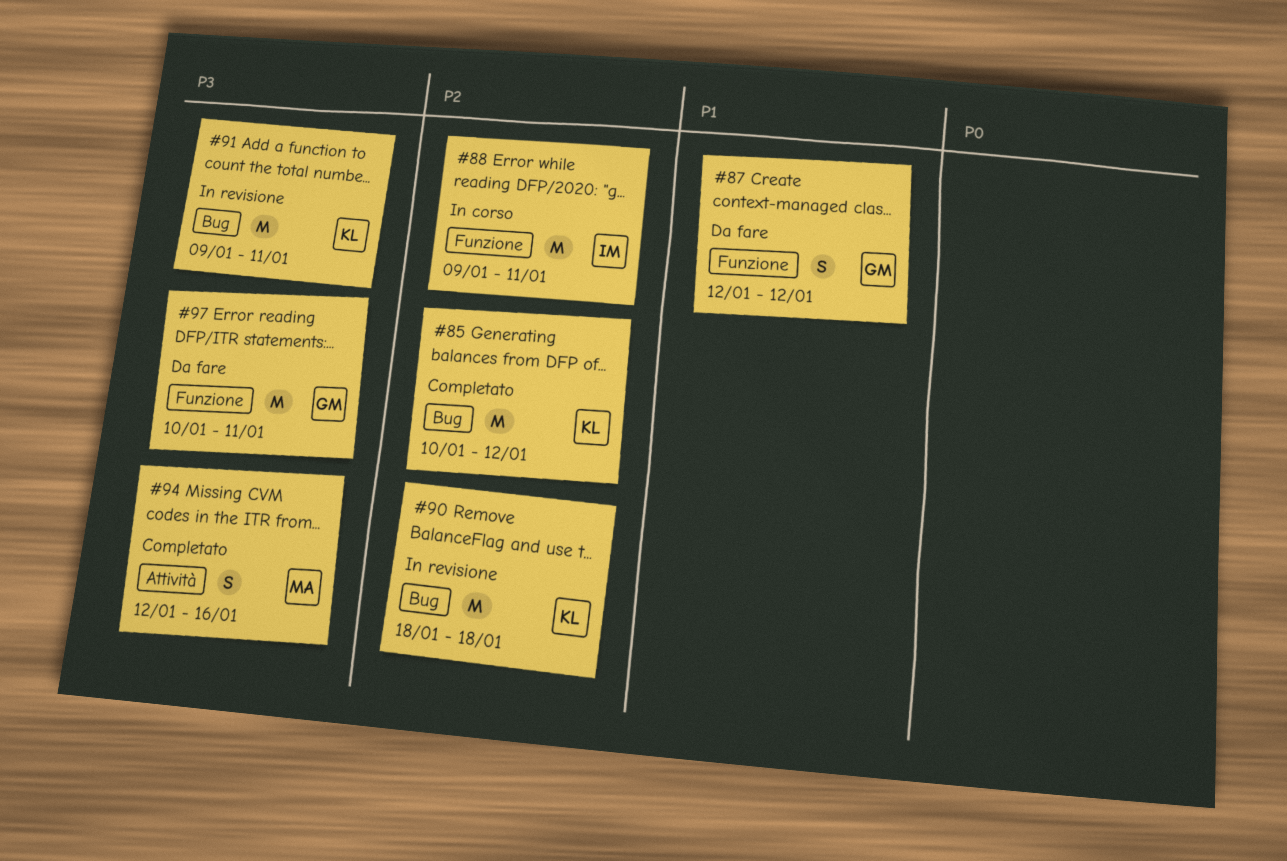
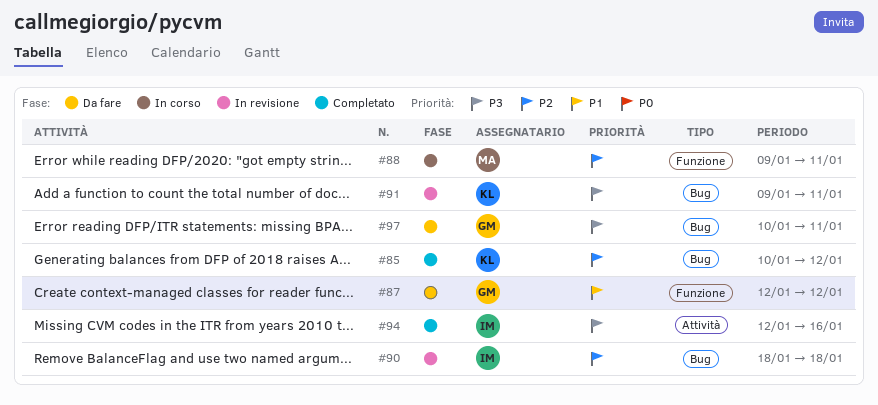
#88, owner: IM -> MA
#90, owner: KL -> IM
#94, owner: MA -> IM
#97, label: Funzione -> Bug

